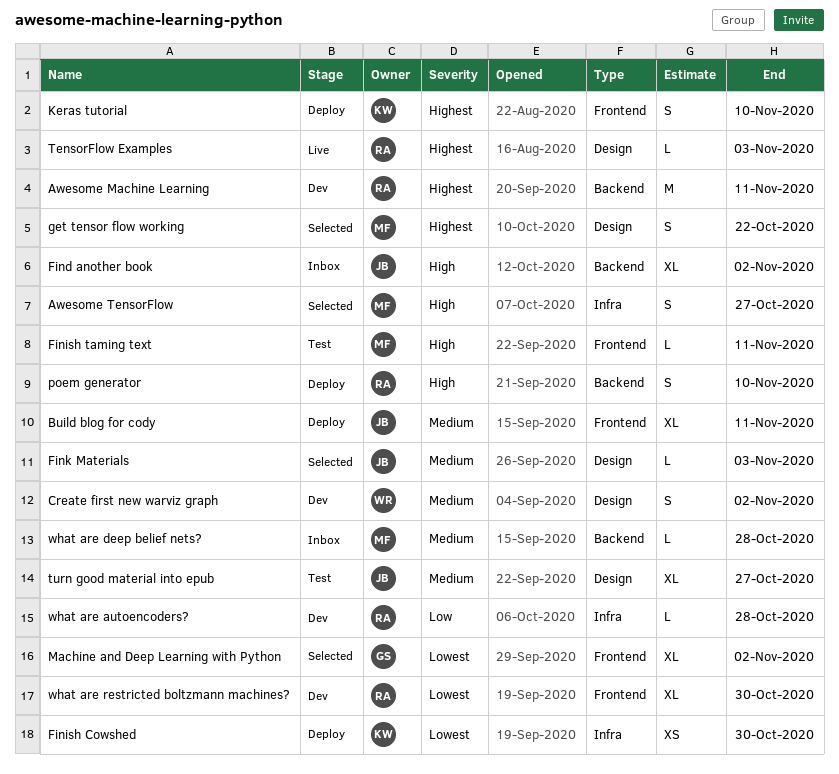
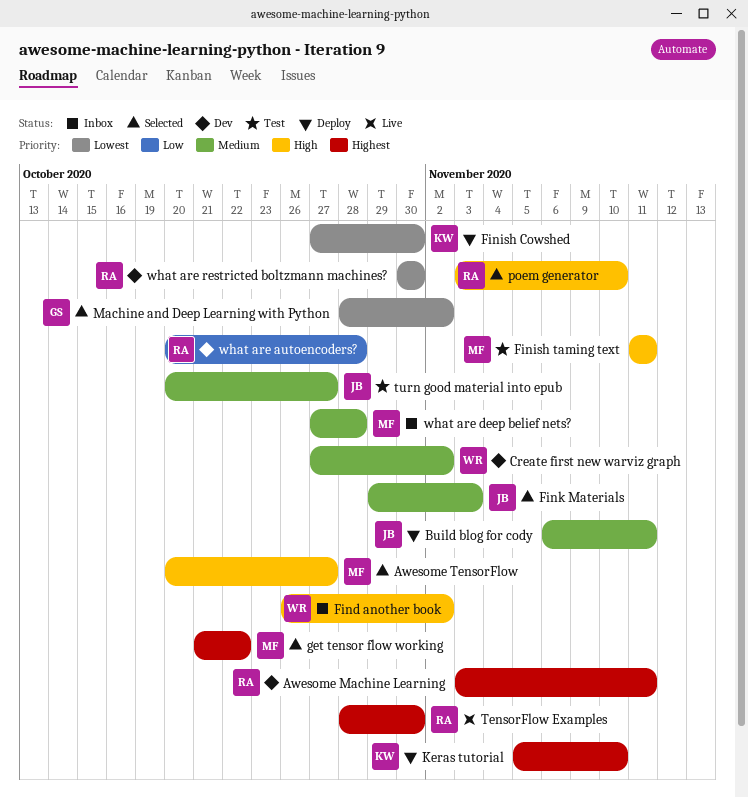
Find another book, owner: JB -> WR
poem generator, status: Deploy -> Selected
TensorFlow Examples, due: Nov 3 -> Oct 30

